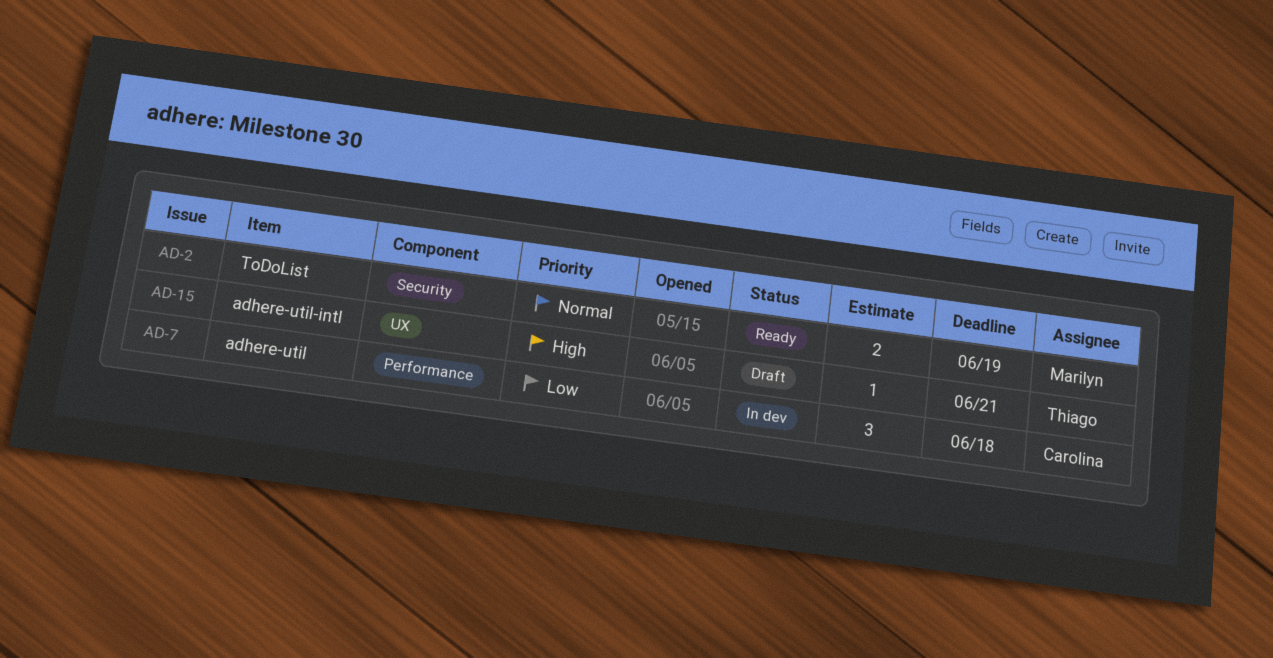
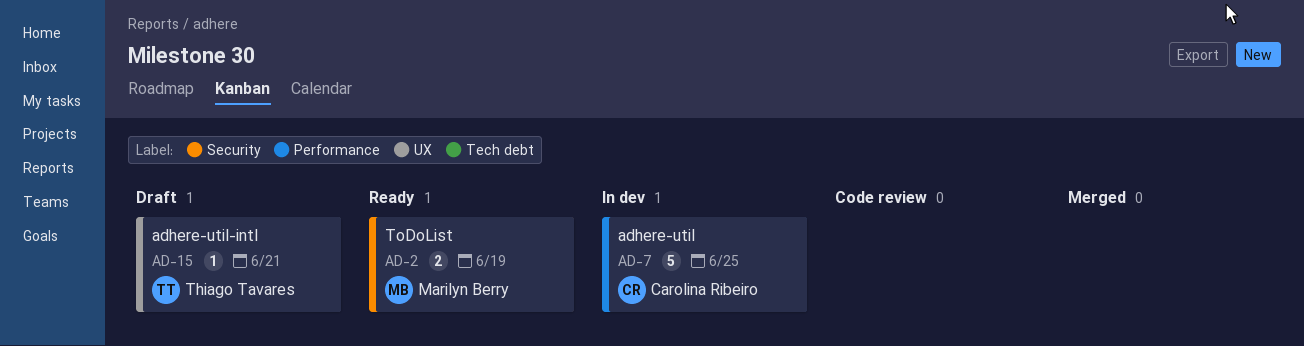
AD-7, estimate: 3 -> 5
AD-7, due: Jun 18 -> Jun 25

